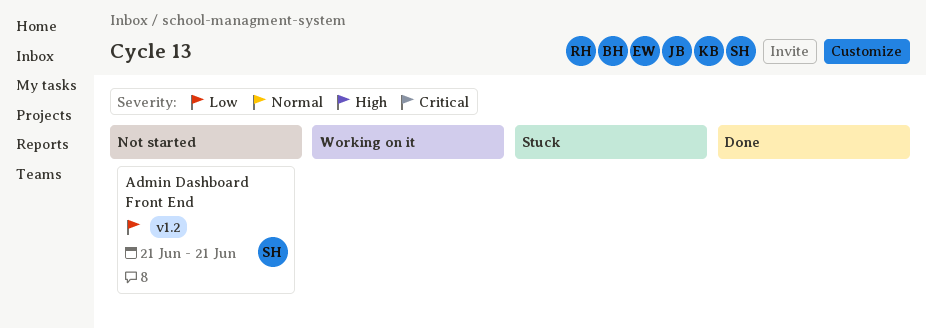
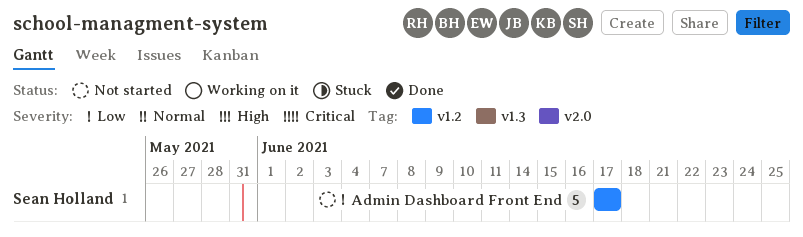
Admin Dashboard Front End, start: Jun 21 -> Jun 17
Admin Dashboard Front End, due: Jun 21 -> Jun 17

